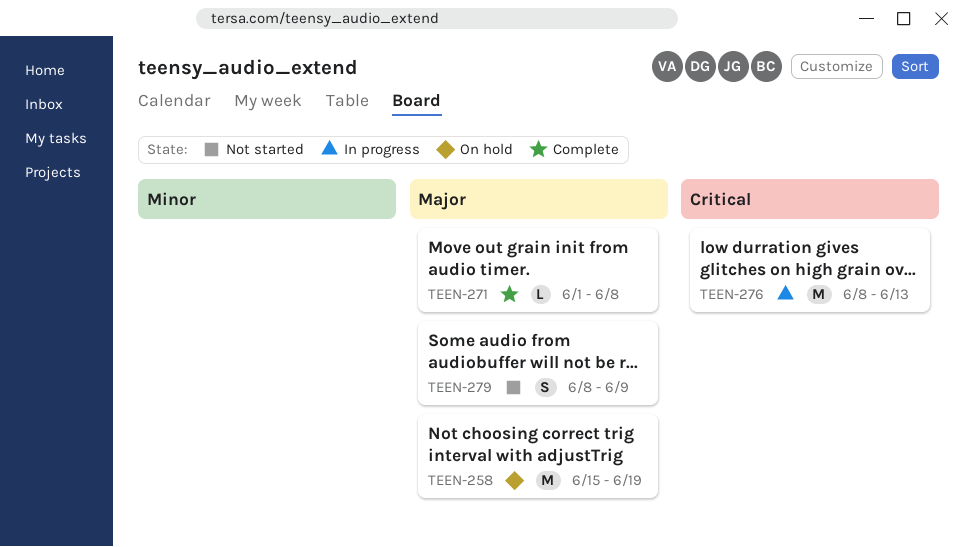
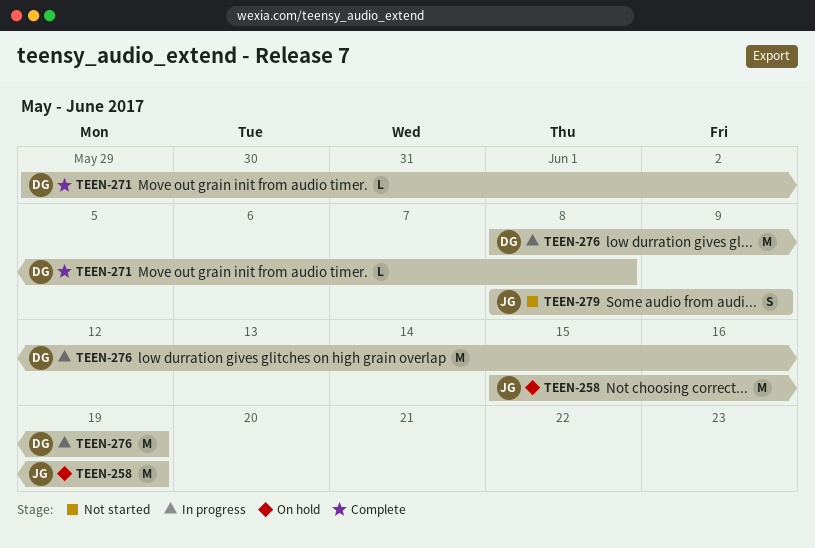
TEEN-271, start: Jun 1 -> May 29
TEEN-276, due: Jun 13 -> Jun 19

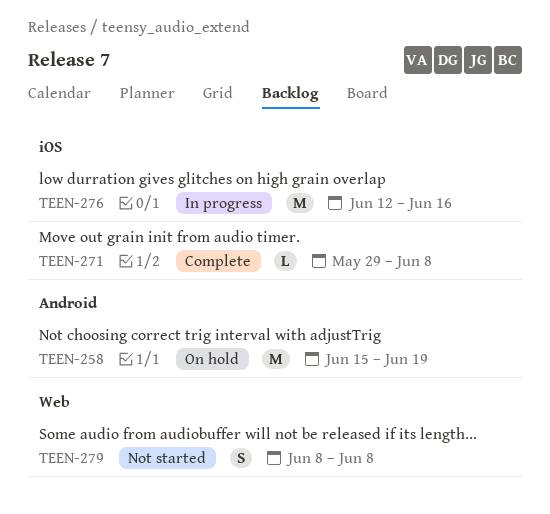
TEEN-276, start: Jun 8 -> Jun 12
TEEN-276, due: Jun 19 -> Jun 16
TEEN-279, due: Jun 9 -> Jun 8

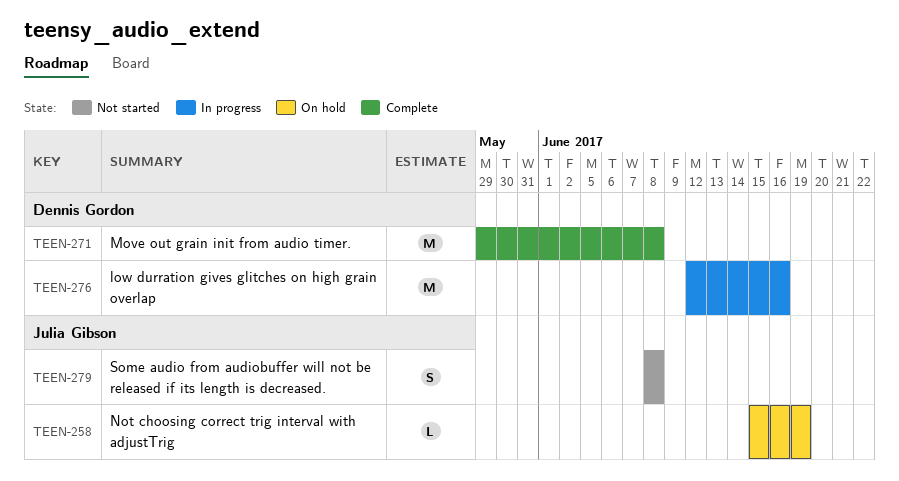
TEEN-258, estimate: M -> L
TEEN-271, estimate: L -> M

